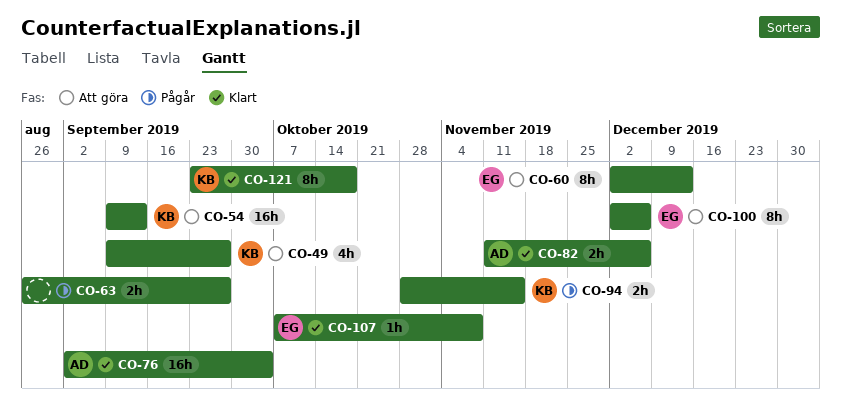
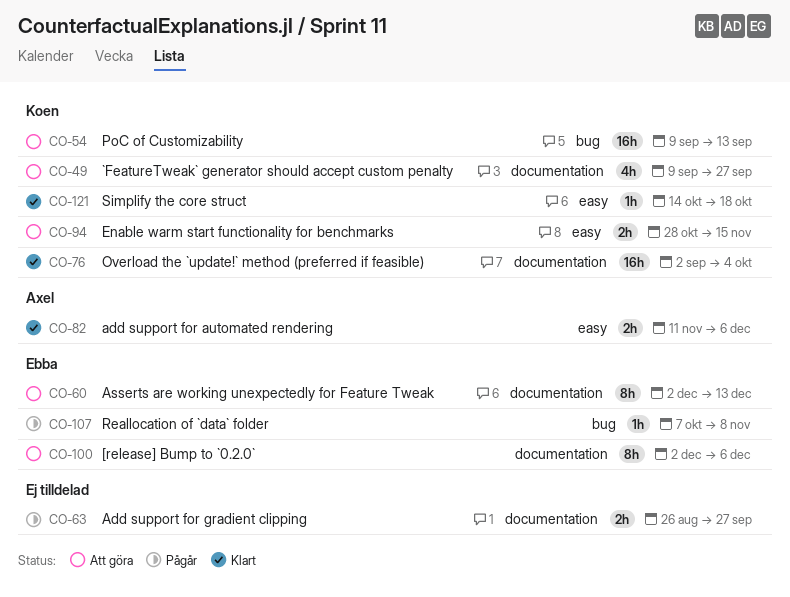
CO-76, owner: Axel -> Koen
CO-94, status: Pågår -> Att göra
CO-107, status: Klart -> Pågår
CO-121, estimate: 8h -> 1h
CO-121, start: Sep 23 -> Oct 14

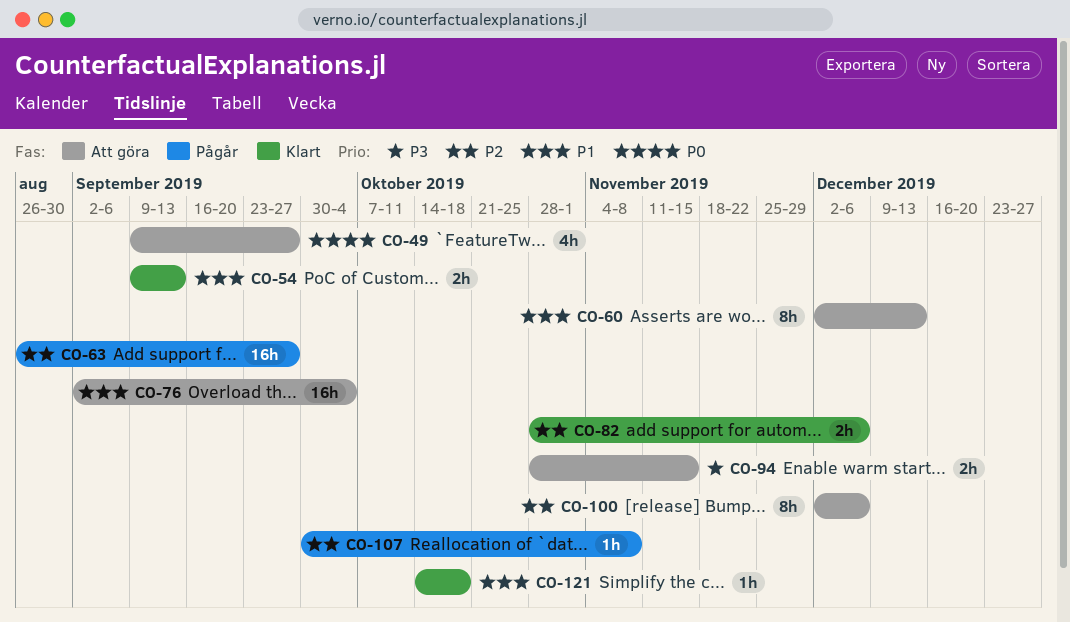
CO-54, status: Att göra -> Klart
CO-54, estimate: 16h -> 2h
CO-63, estimate: 2h -> 16h
CO-76, status: Klart -> Att göra
CO-82, start: Nov 11 -> Oct 28
CO-107, start: Oct 7 -> Sep 30

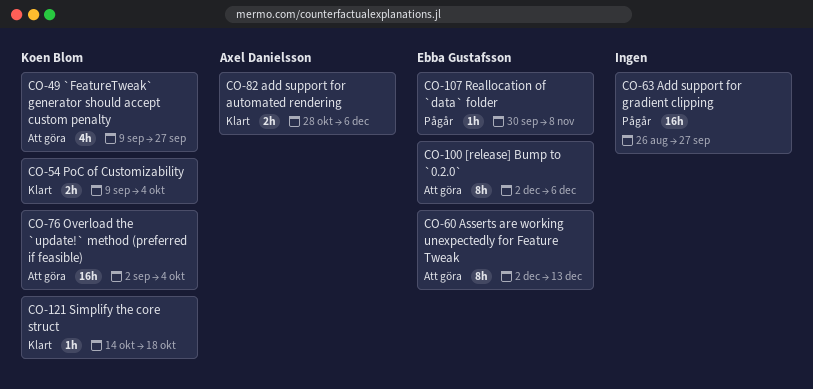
CO-54, due: Sep 13 -> Oct 4
CO-94: present -> none

